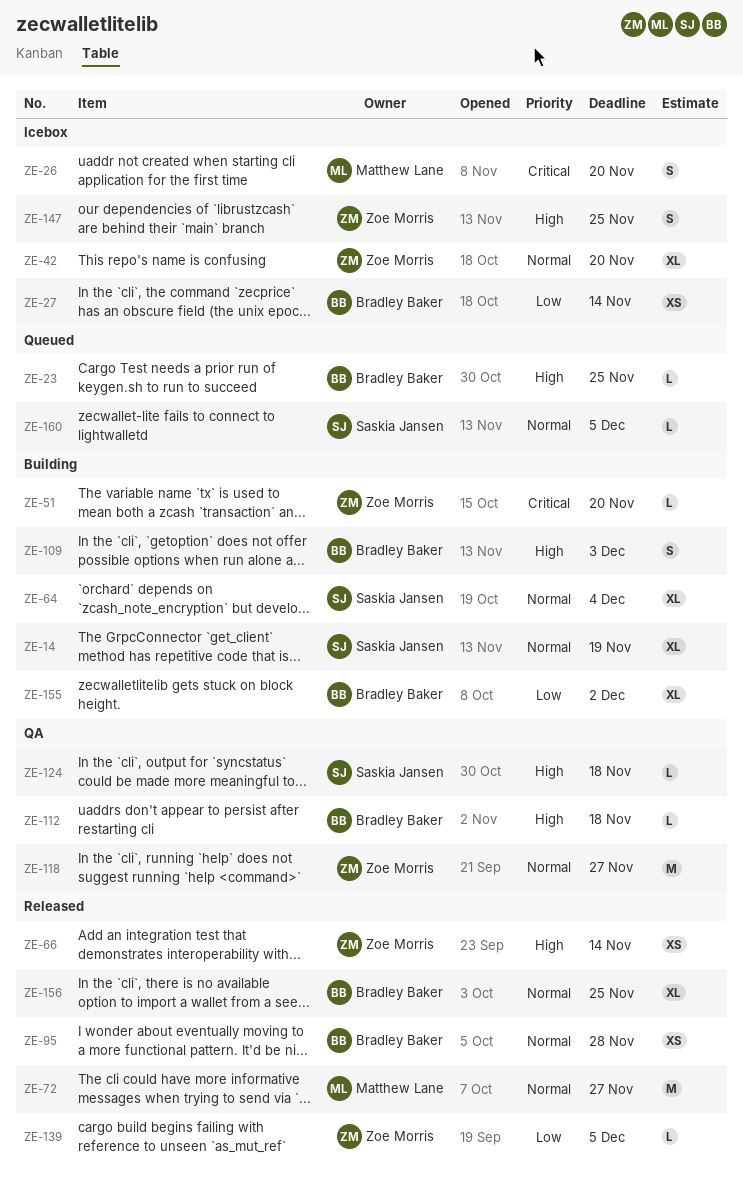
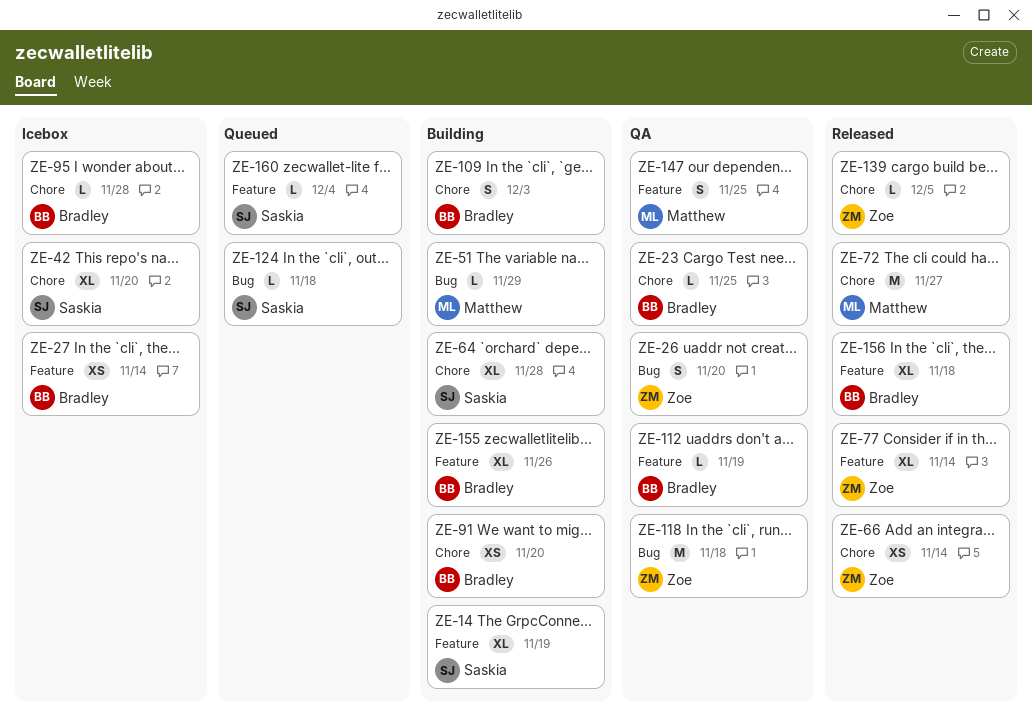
ZE-23, status: Queued -> QA
ZE-26, status: Icebox -> QA
ZE-26, owner: Matthew Lane -> Zoe Morris
ZE-42, owner: Zoe Morris -> Saskia Jansen
ZE-51, owner: Zoe Morris -> Matthew Lane
ZE-51, due: Nov 20 -> Nov 29
ZE-64, due: Dec 4 -> Nov 28
ZE-77: none -> present
ZE-91: none -> present
ZE-95, status: Released -> Icebox
ZE-95, estimate: XS -> L
ZE-112, due: Nov 18 -> Nov 19
ZE-118, due: Nov 27 -> Nov 18
ZE-124, status: QA -> Queued
ZE-147, status: Icebox -> QA
ZE-147, owner: Zoe Morris -> Matthew Lane
ZE-155, due: Dec 2 -> Nov 26
ZE-156, due: Nov 25 -> Nov 18
ZE-160, due: Dec 5 -> Dec 4

